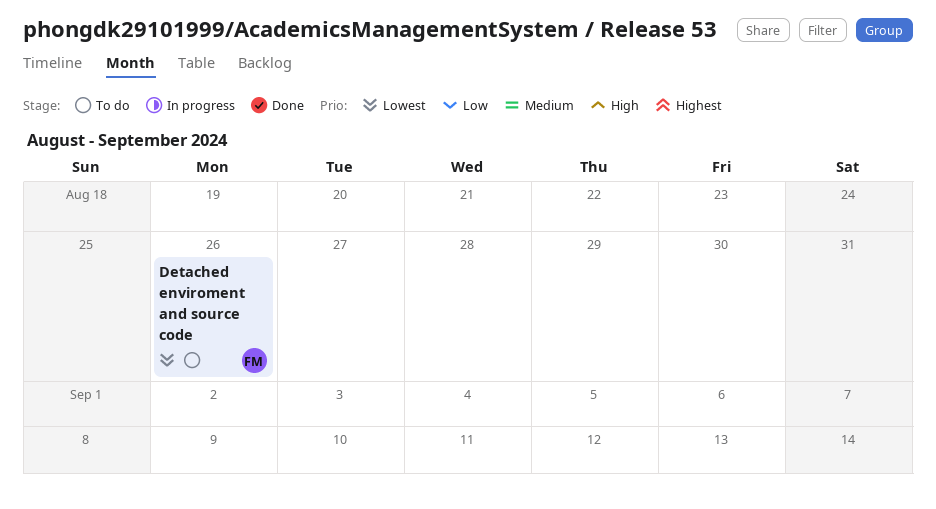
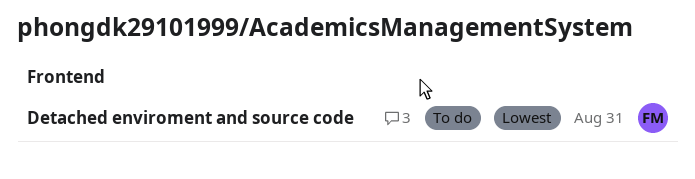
Detached enviroment and source code, due: Aug 26 -> Aug 31

